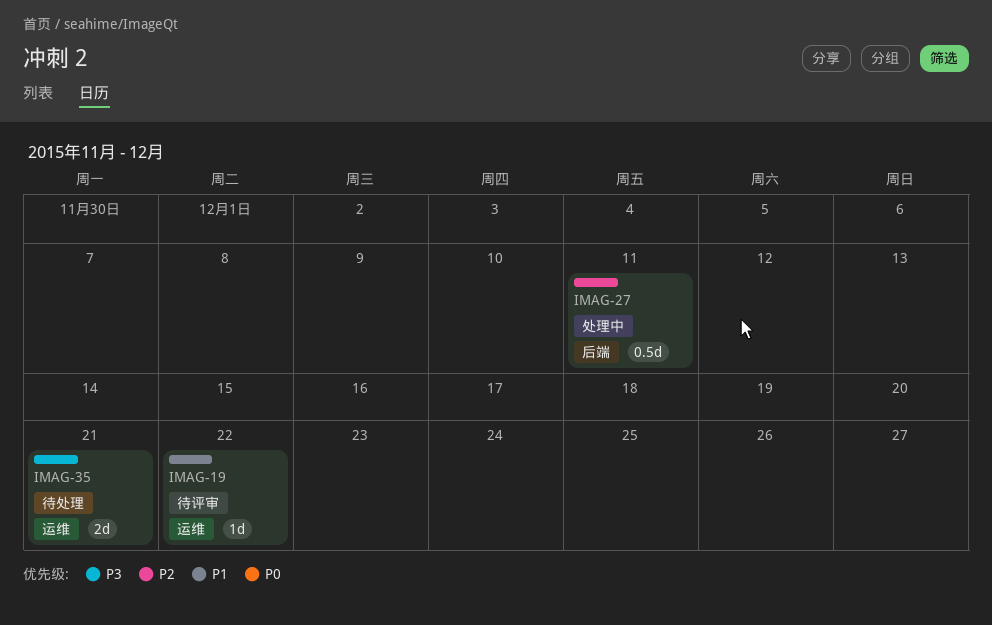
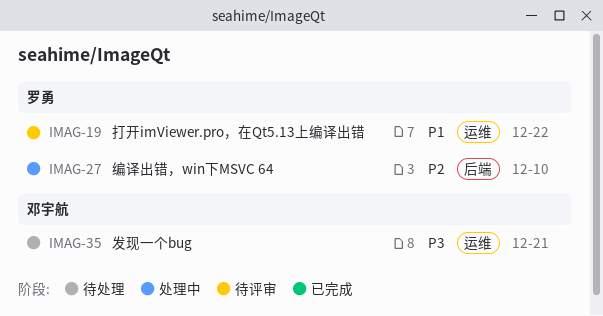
IMAG-27, due: Dec 11 -> Dec 10

